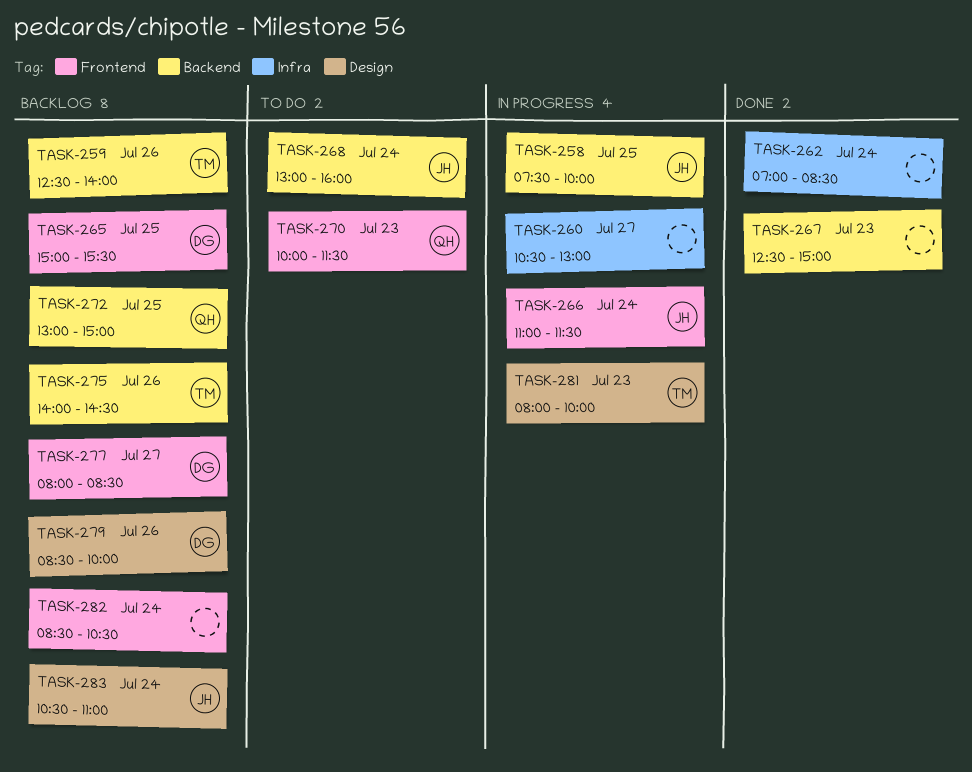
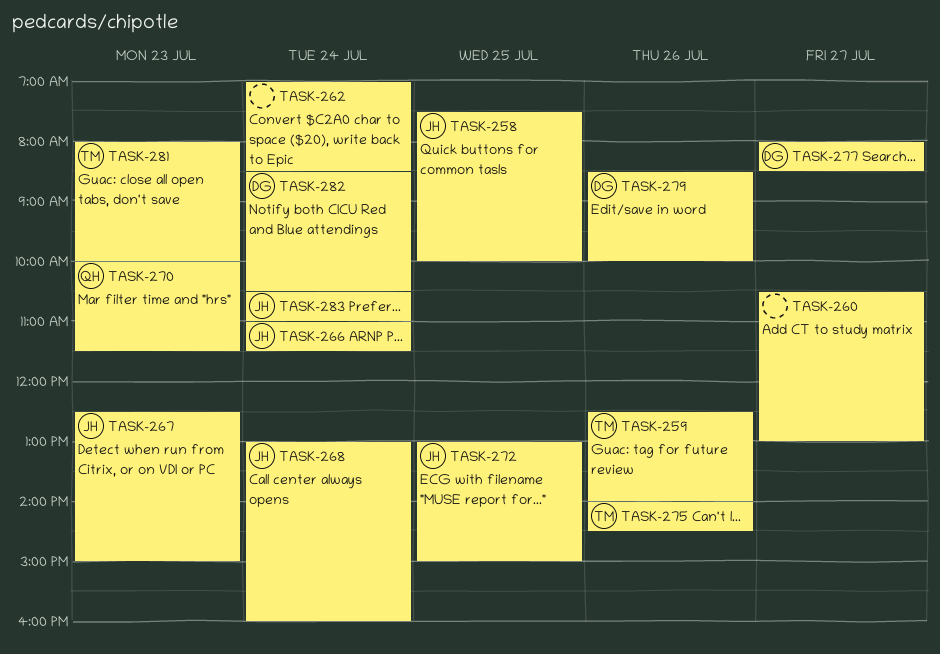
TASK-265: present -> none
TASK-267, owner: none -> JH
TASK-272, owner: QH -> JH
TASK-282, owner: none -> DG

